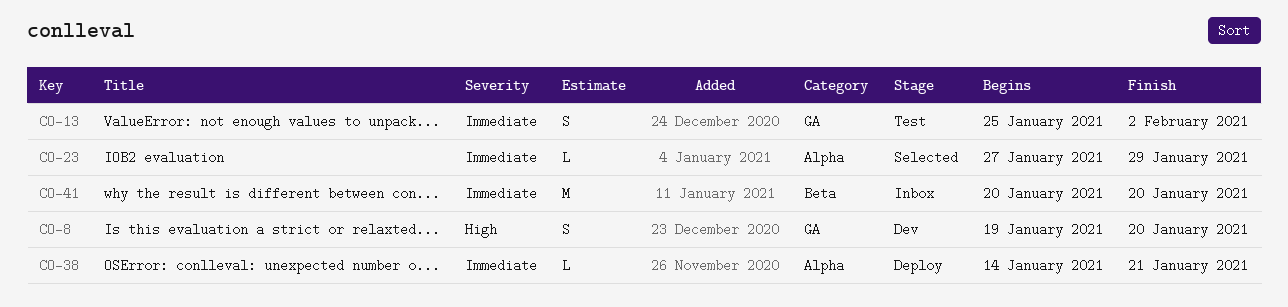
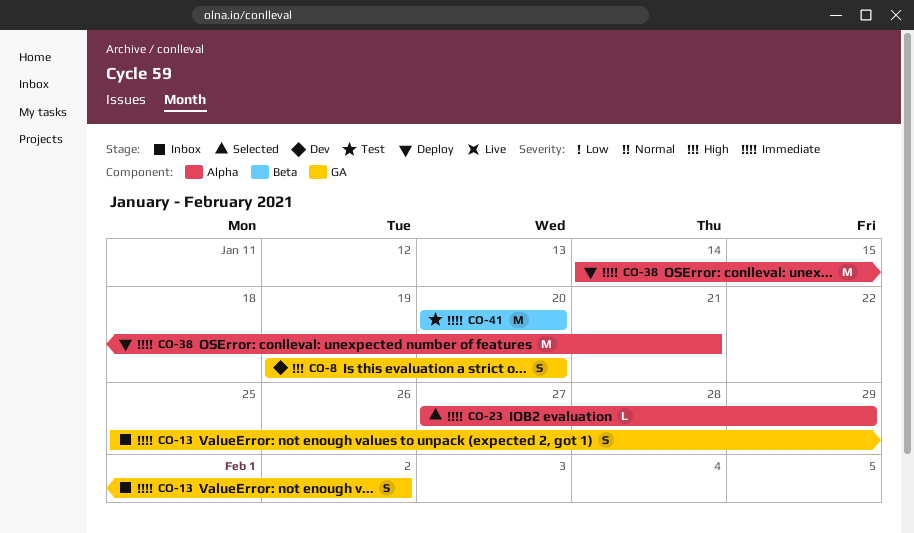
CO-13, status: Test -> Inbox
CO-38, estimate: L -> M
CO-41, status: Inbox -> Test

